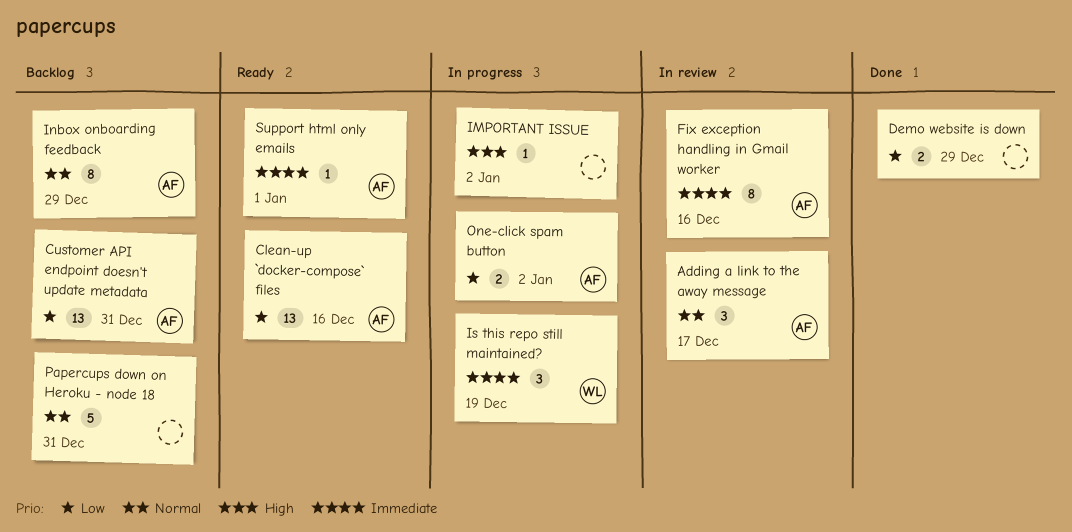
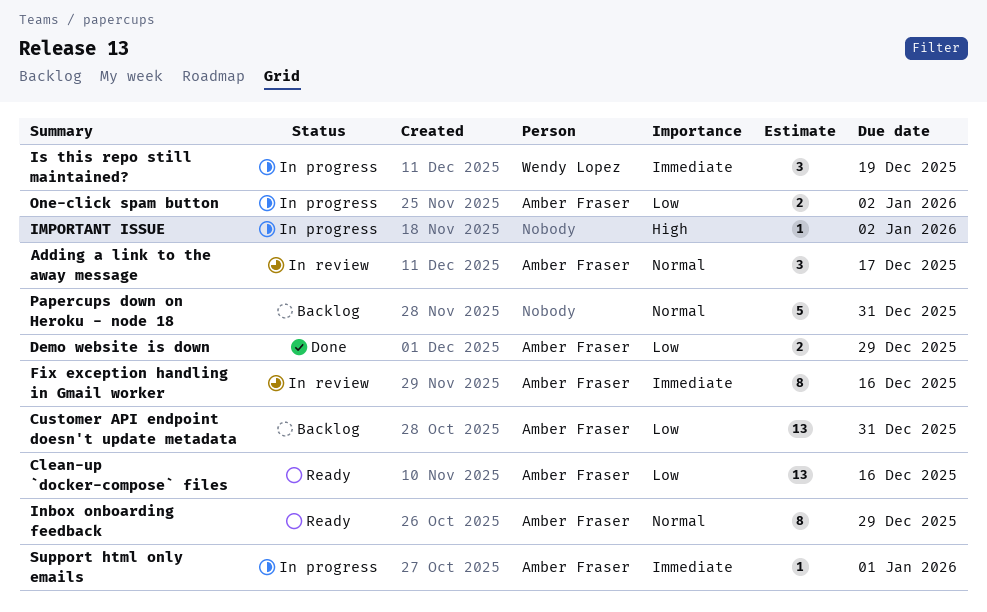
Demo website is down, owner: none -> Amber Fraser
Inbox onboarding feedback, status: Backlog -> Ready
Support html only emails, status: Ready -> In progress

